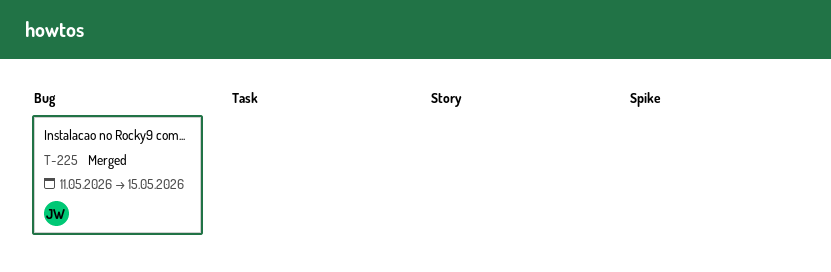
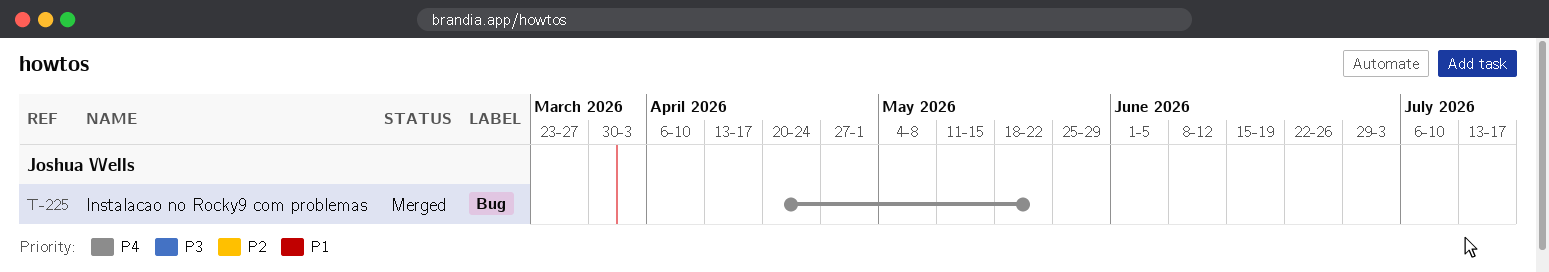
T-225, start: May 11 -> Apr 20
T-225, due: May 15 -> May 22

